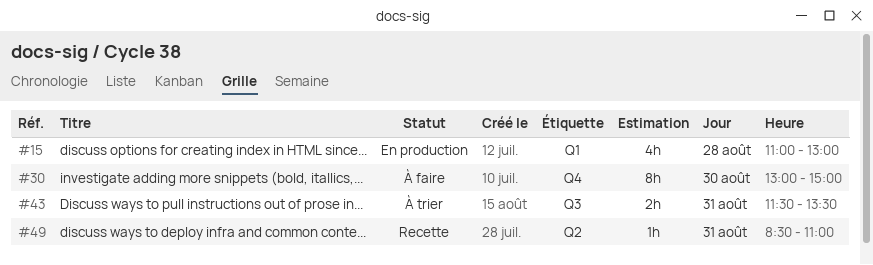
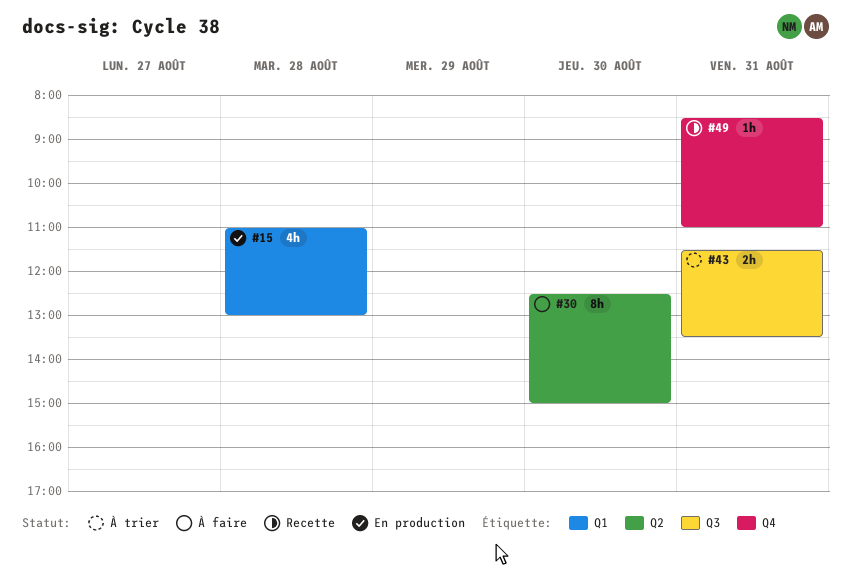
#30, label: Q4 -> Q2
#30, begins: 13:00 -> 12:30
#49, label: Q2 -> Q4

